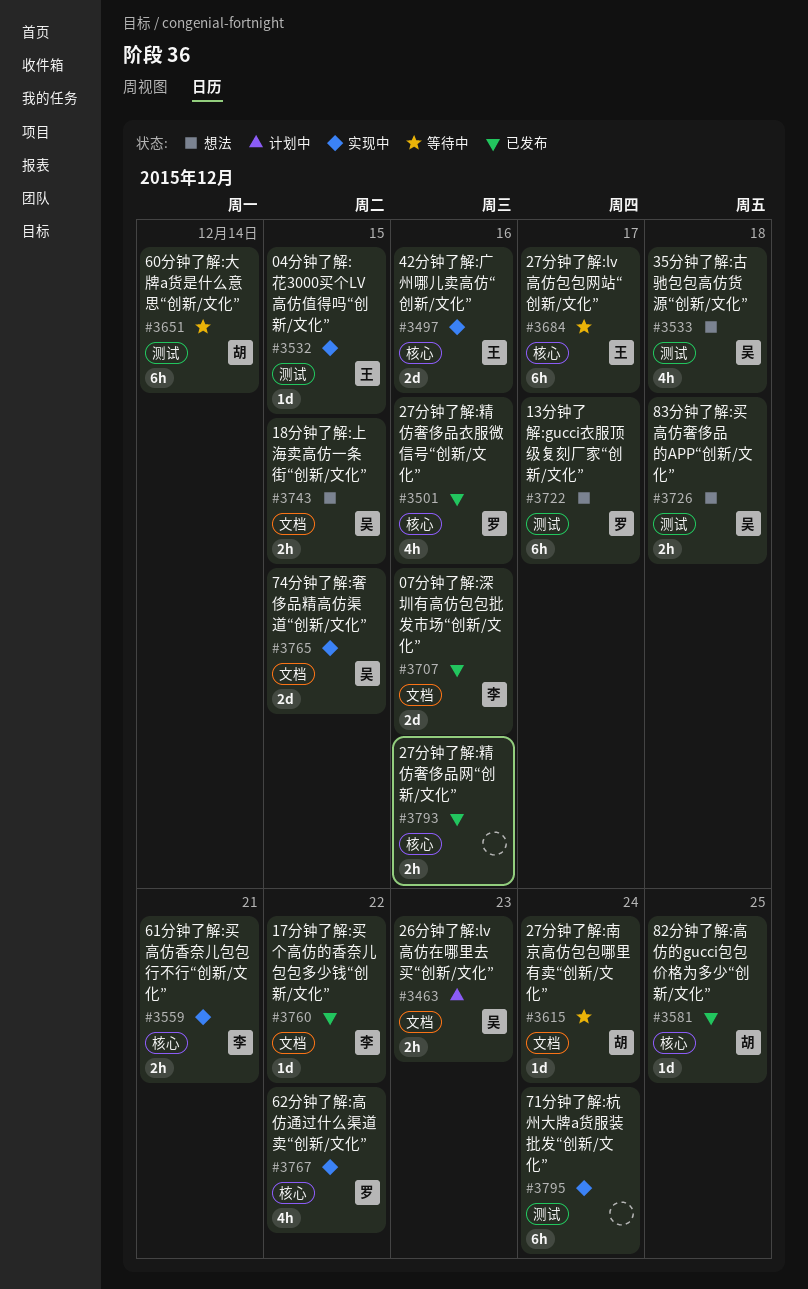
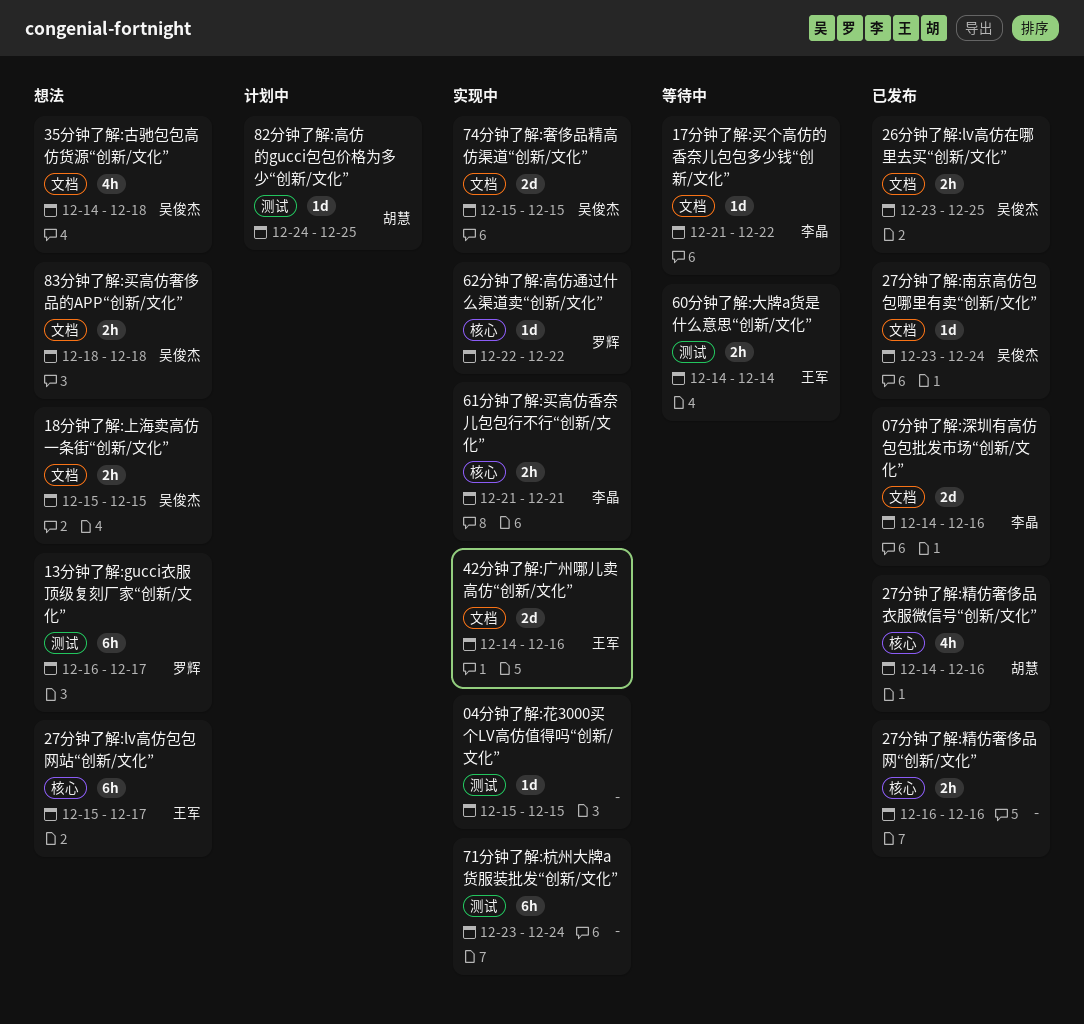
04分钟了解:花3000买个LV高仿值得吗“创新/文化”, owner: 王军 -> none
17分钟了解:买个高仿的香奈儿包包多少钱“创新/文化”, status: 已发布 -> 等待中
26分钟了解:lv高仿在哪里去买“创新/文化”, status: 计划中 -> 已发布
26分钟了解:lv高仿在哪里去买“创新/文化”, due: Dec 23 -> Dec 25
27分钟了解:lv高仿包包网站“创新/文化”, status: 等待中 -> 想法
27分钟了解:南京高仿包包哪里有卖“创新/文化”, status: 等待中 -> 已发布
27分钟了解:南京高仿包包哪里有卖“创新/文化”, owner: 胡慧 -> 吴俊杰
27分钟了解:精仿奢侈品衣服微信号“创新/文化”, owner: 罗辉 -> 胡慧
35分钟了解:古驰包包高仿货源“创新/文化”, label: 测试 -> 文档
42分钟了解:广州哪儿卖高仿“创新/文化”, label: 核心 -> 文档
60分钟了解:大牌a货是什么意思“创新/文化”, owner: 胡慧 -> 王军
60分钟了解:大牌a货是什么意思“创新/文化”, estimate: 6h -> 2h
62分钟了解:高仿通过什么渠道卖“创新/文化”, estimate: 4h -> 1d
82分钟了解:高仿的gucci包包价格为多少“创新/文化”, status: 已发布 -> 计划中
82分钟了解:高仿的gucci包包价格为多少“创新/文化”, label: 核心 -> 测试
83分钟了解:买高仿奢侈品的APP“创新/文化”, label: 测试 -> 文档

